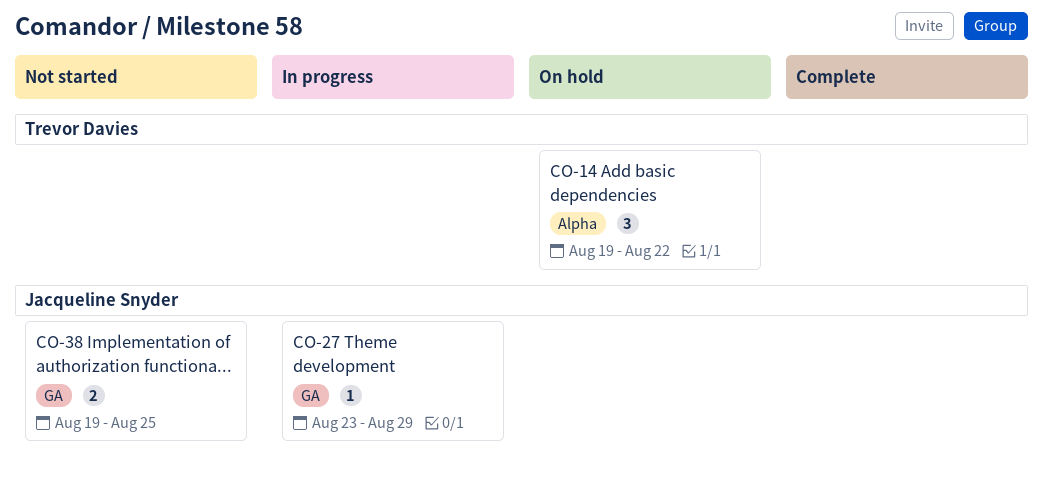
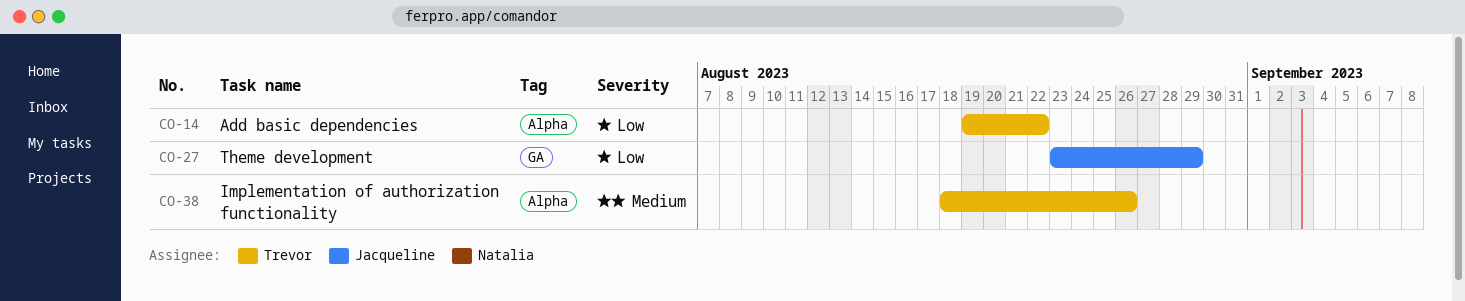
CO-38, owner: Jacqueline Snyder -> Trevor Davies
CO-38, label: GA -> Alpha
CO-38, start: Aug 19 -> Aug 18
CO-38, due: Aug 25 -> Aug 26

